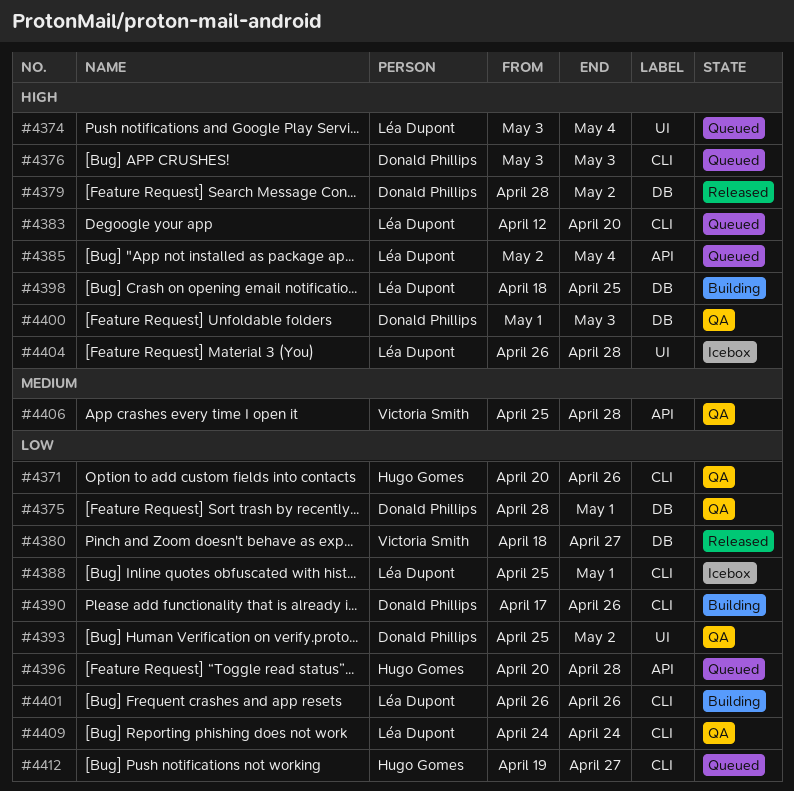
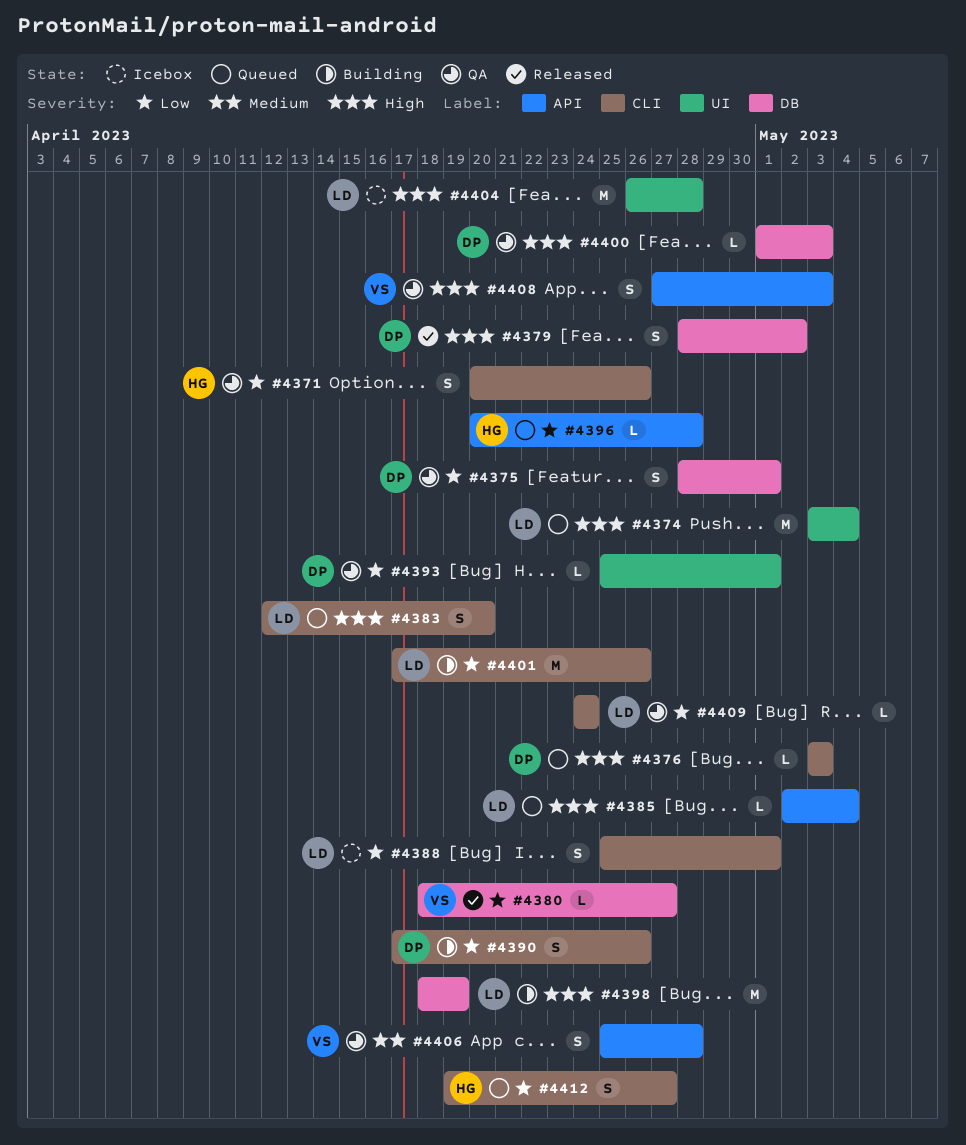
#4393, due: May 2 -> May 1
#4398, due: Apr 25 -> Apr 19
#4401, start: Apr 26 -> Apr 17
#4408: none -> present

